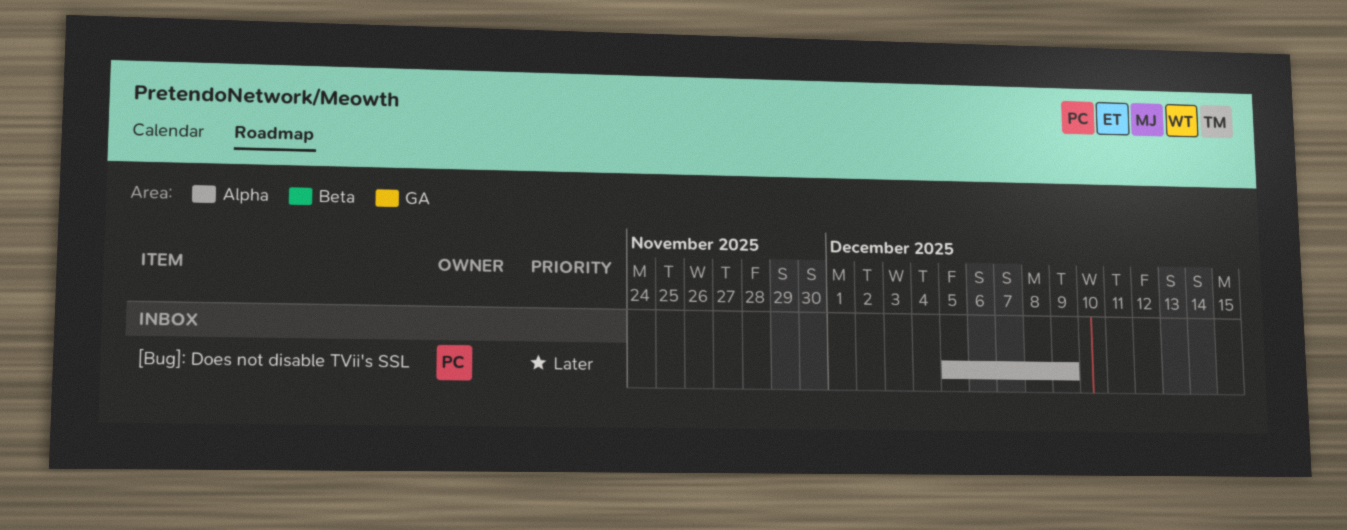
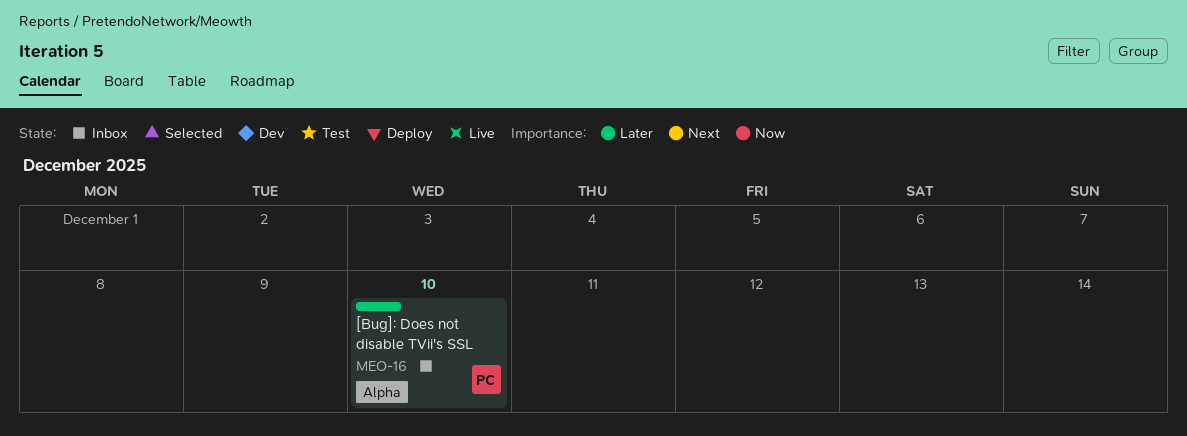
[Bug]: Does not disable TVii's SSL, due: Dec 9 -> Dec 10

